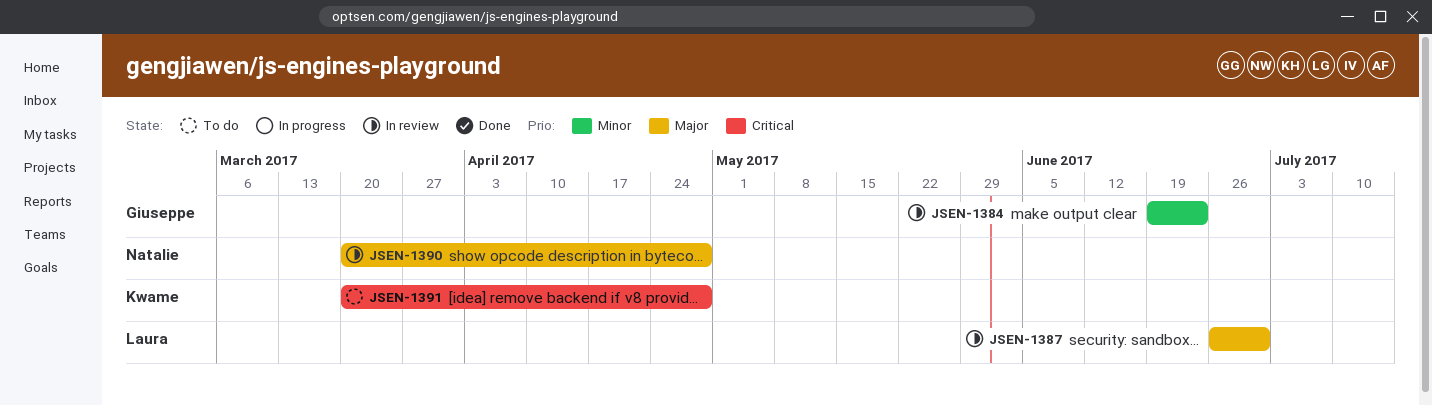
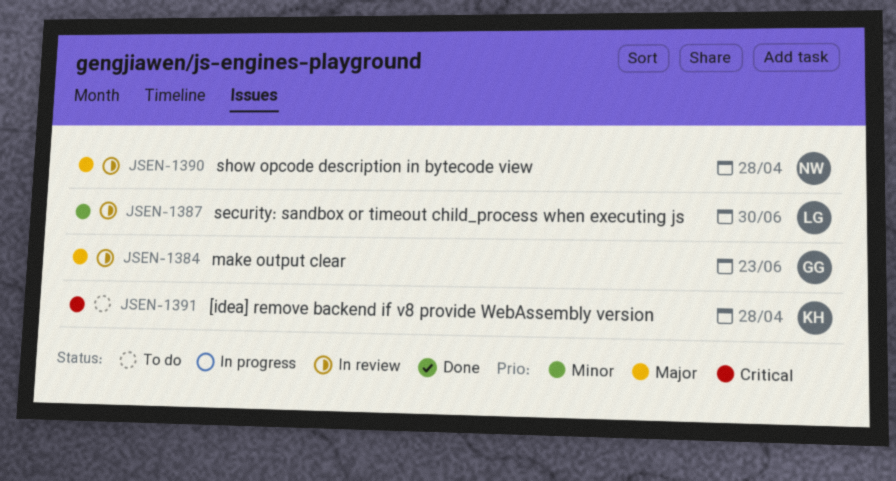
JSEN-1384, priority: Minor -> Major
JSEN-1387, priority: Major -> Minor

